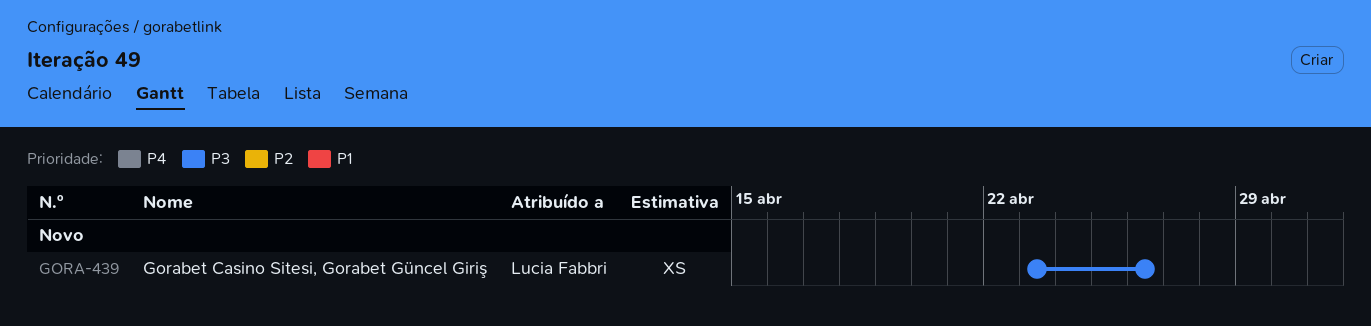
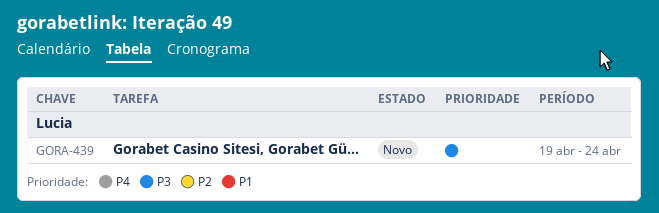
GORA-439, start: Apr 23 -> Apr 19
GORA-439, due: Apr 26 -> Apr 24

